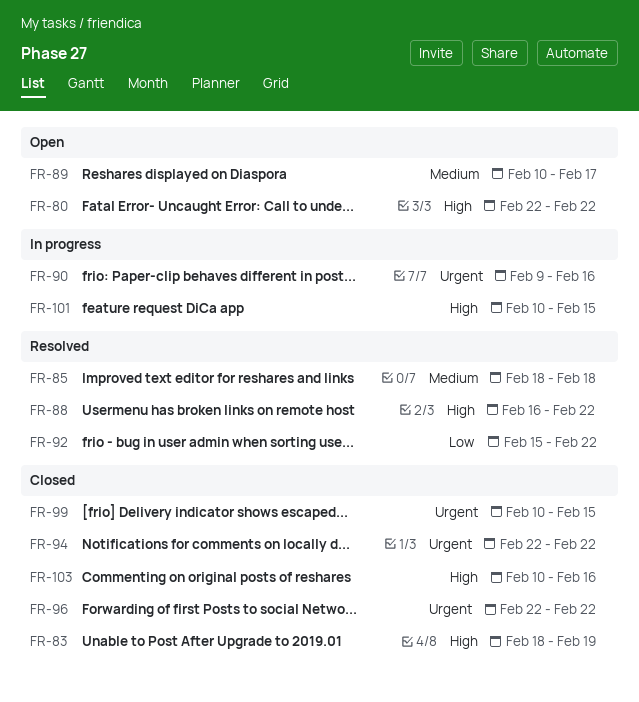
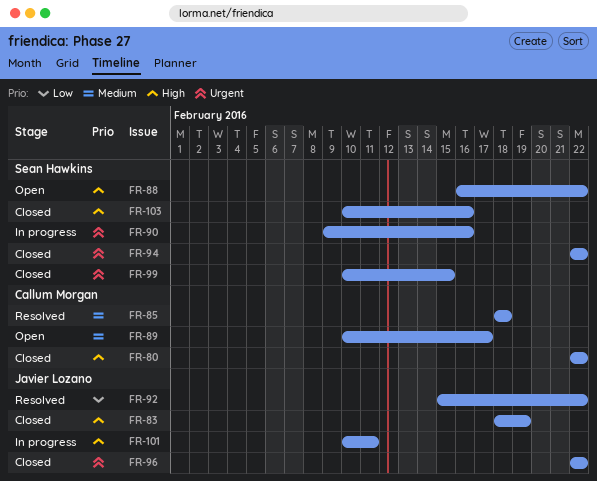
FR-80, status: Open -> Closed
FR-88, status: Resolved -> Open
FR-101, due: Feb 15 -> Feb 11

